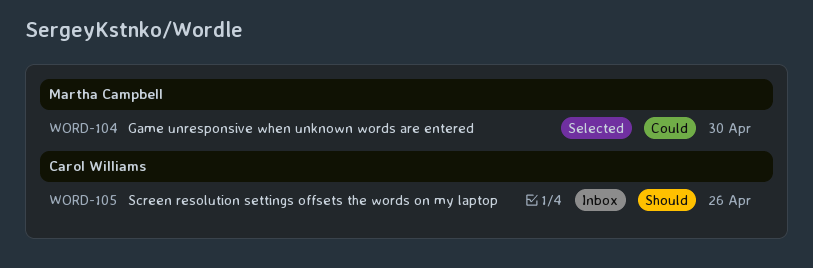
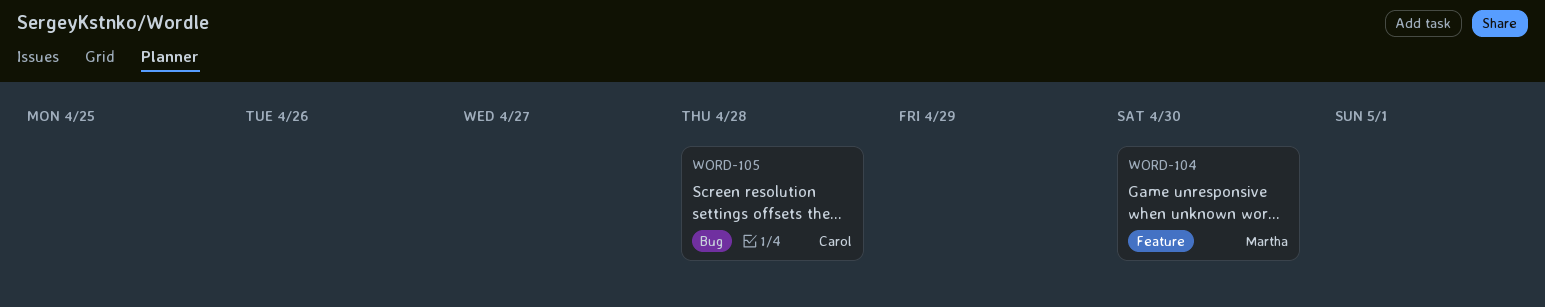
WORD-105, due: Apr 26 -> Apr 28

